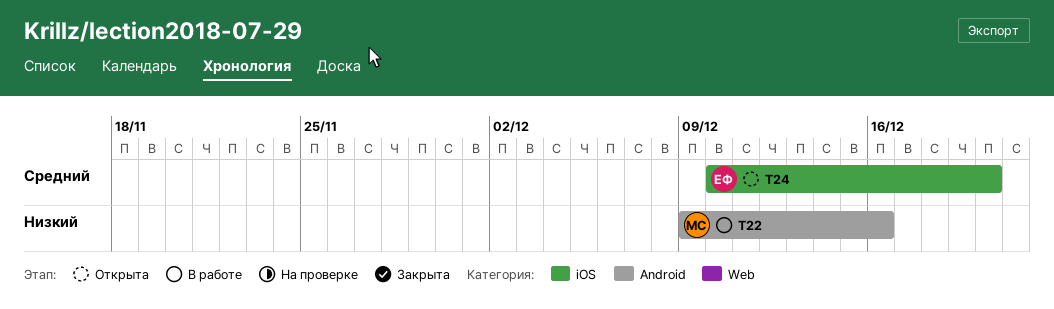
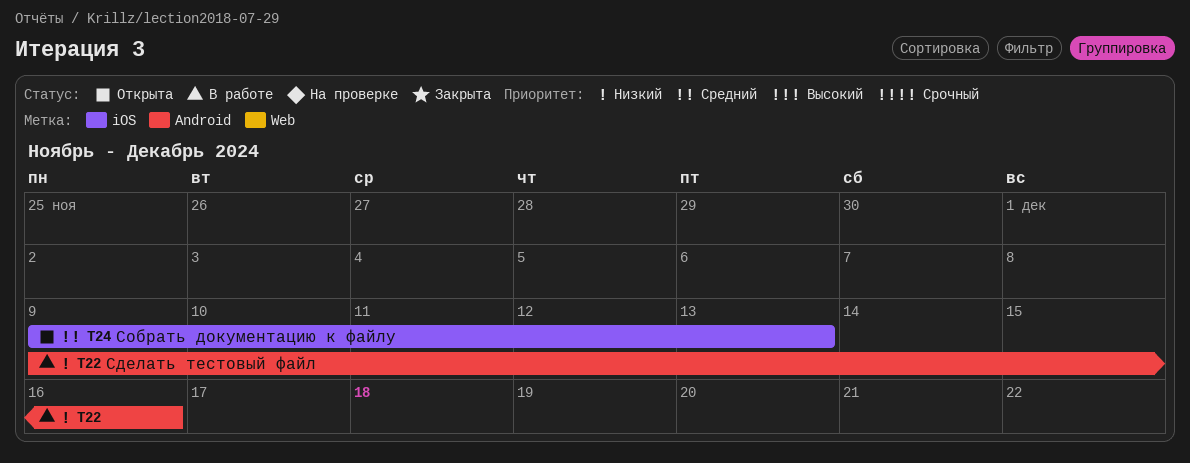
T24, start: Dec 10 -> Dec 9
T24, due: Dec 20 -> Dec 13

